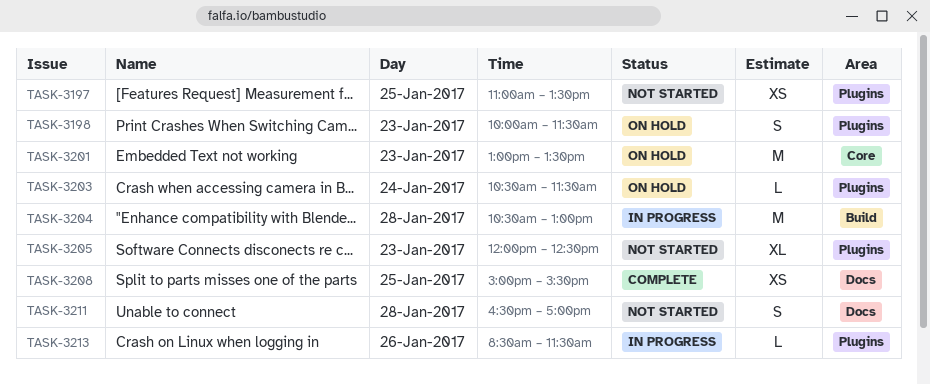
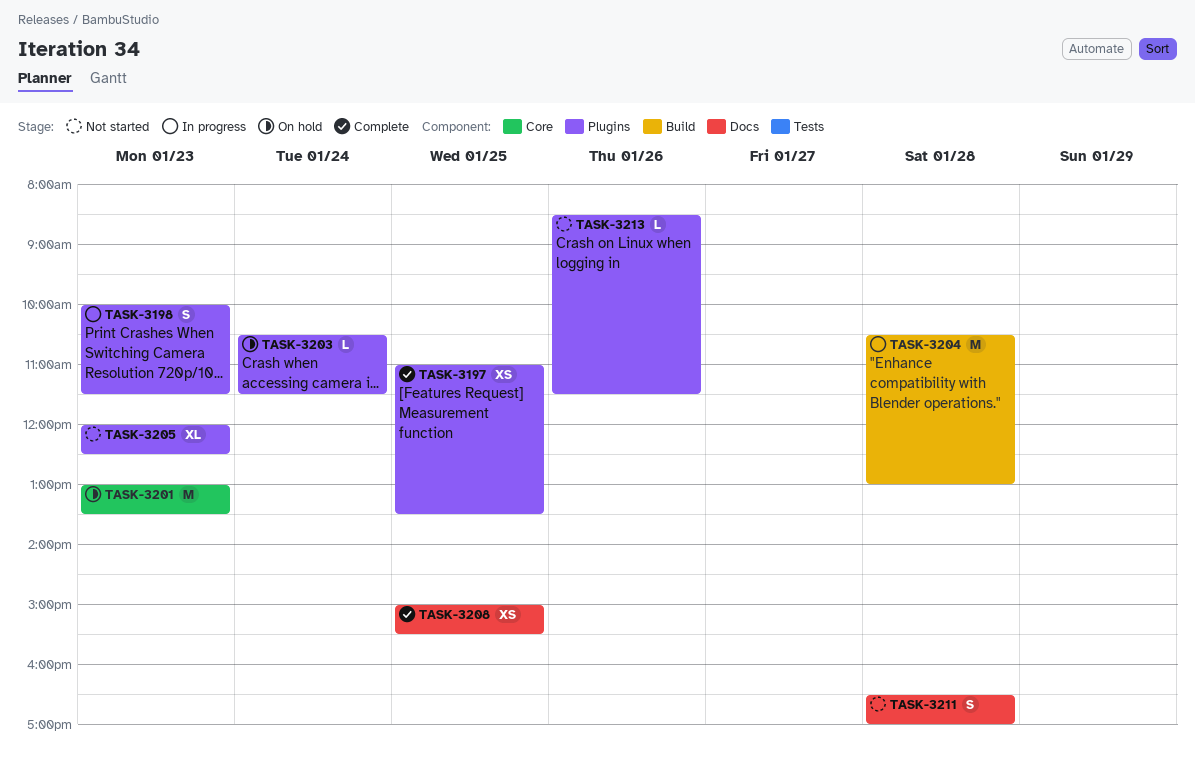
TASK-3197, status: Not started -> Complete
TASK-3198, status: On hold -> In progress
TASK-3213, status: In progress -> Not started

